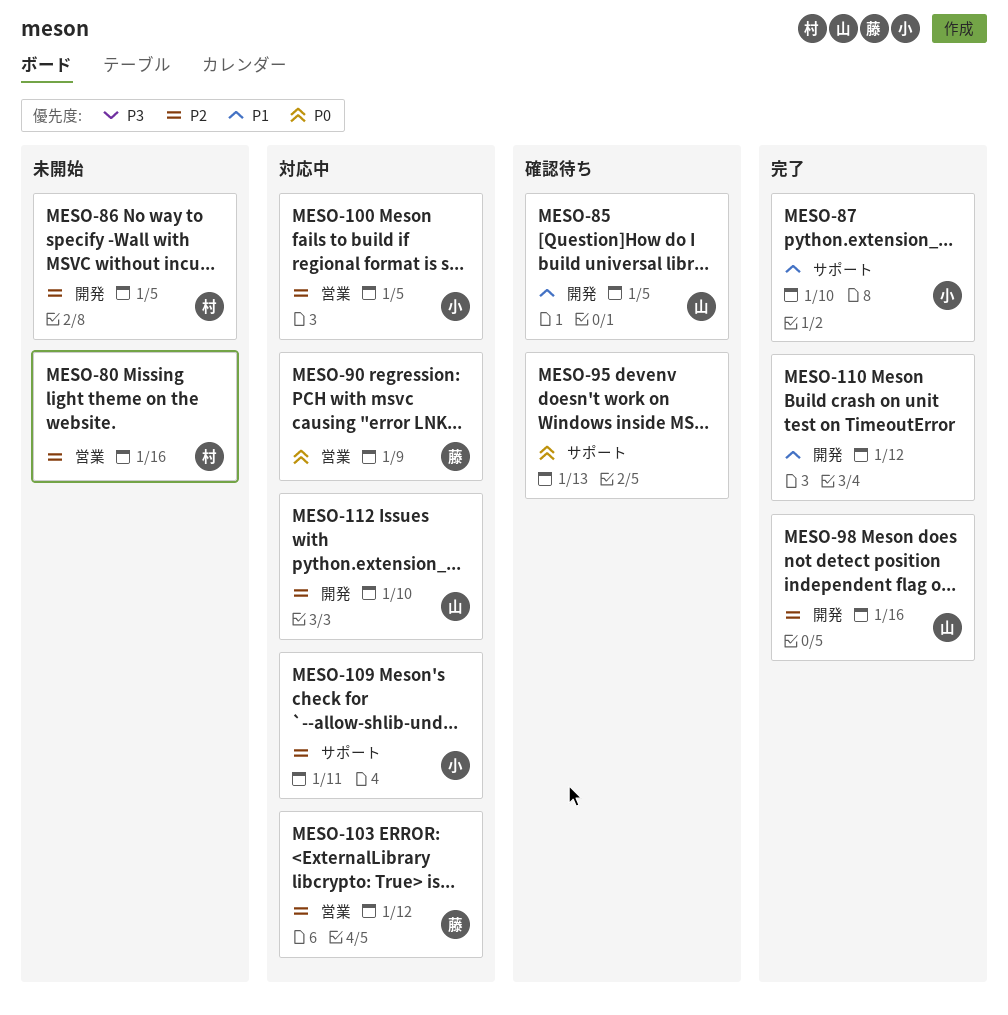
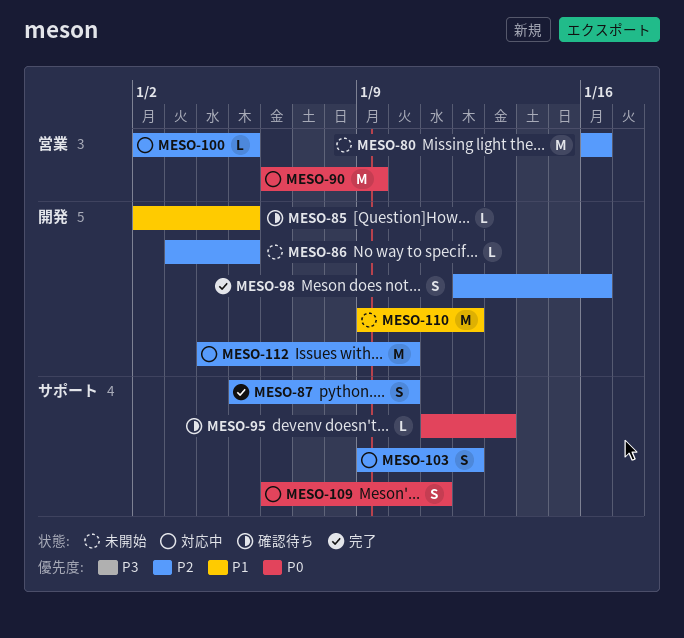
MESO-87, priority: P1 -> P2
MESO-103, label: 営業 -> サポート
MESO-109, priority: P2 -> P0
MESO-110, status: 完了 -> 未開始

